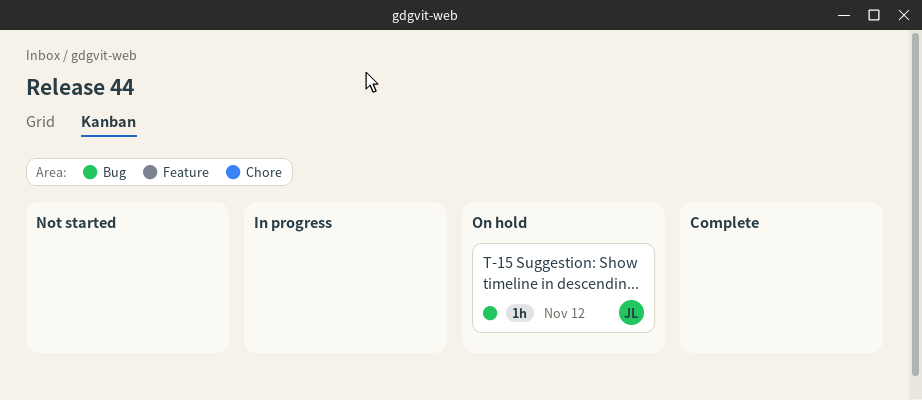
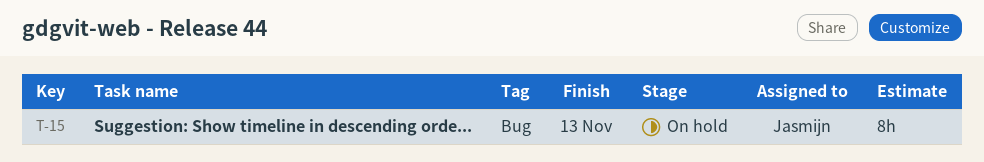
T-15, estimate: 1h -> 8h
T-15, due: Nov 12 -> Nov 13

